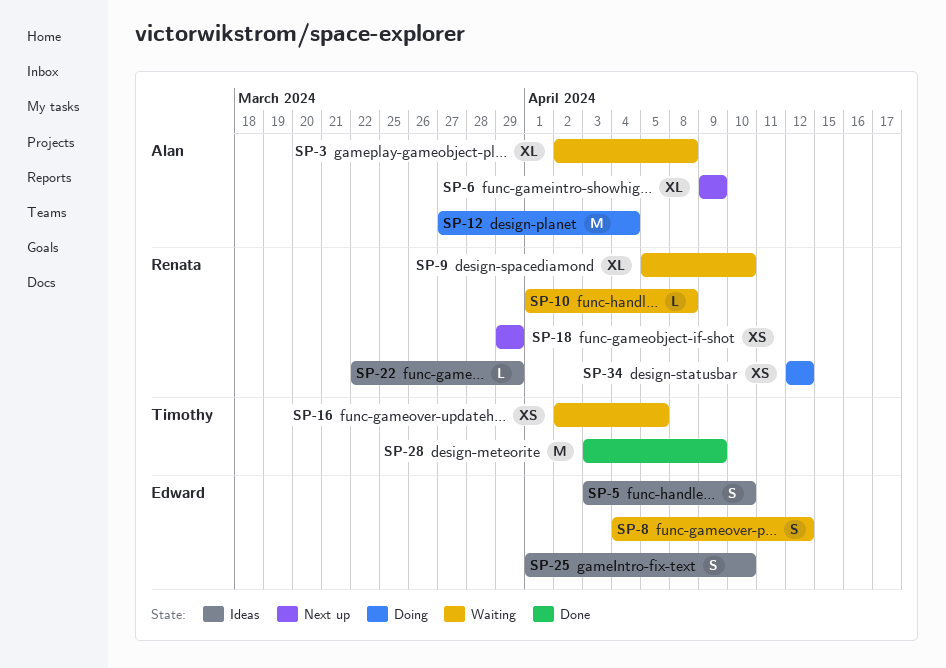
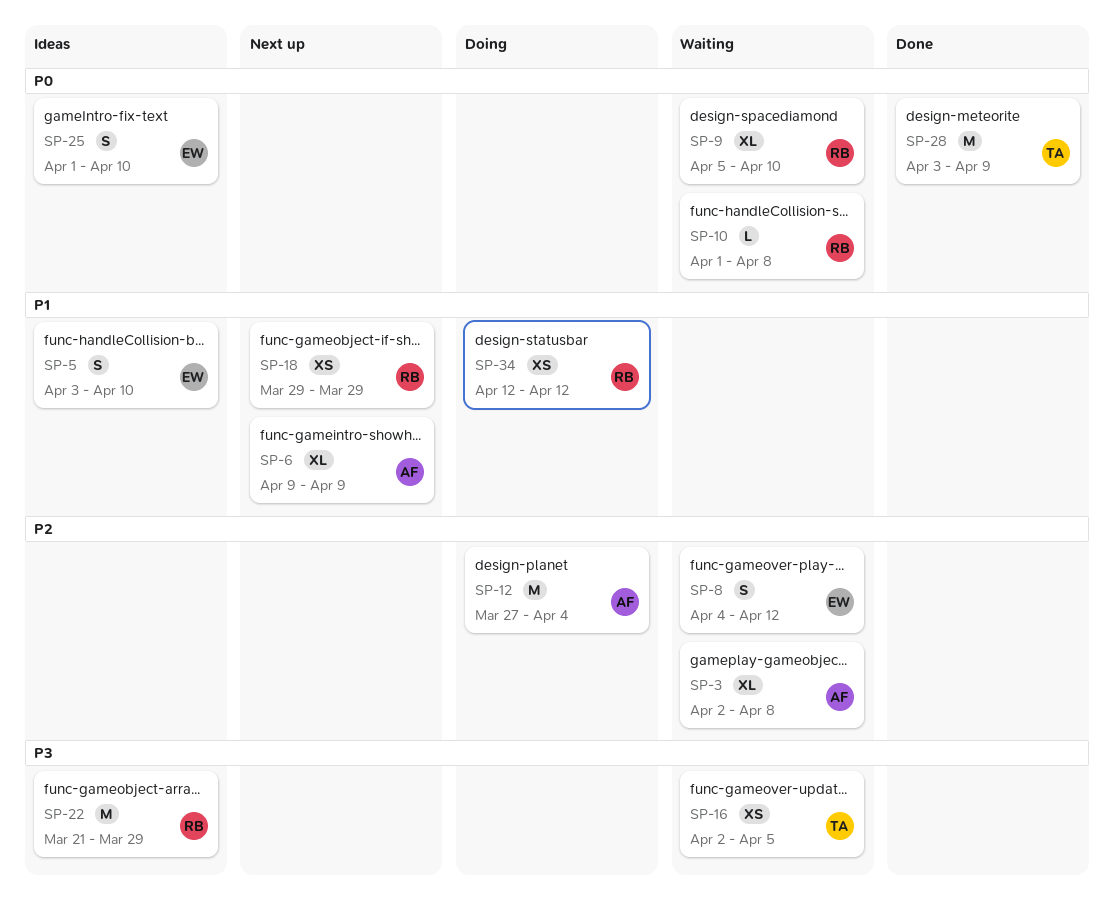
SP-22, estimate: L -> M
SP-22, start: Mar 22 -> Mar 21

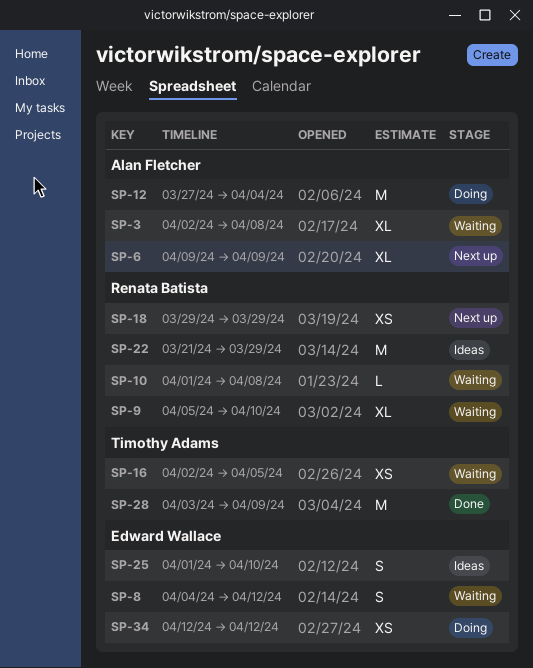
SP-5: present -> none
SP-34, owner: Renata Batista -> Edward Wallace

